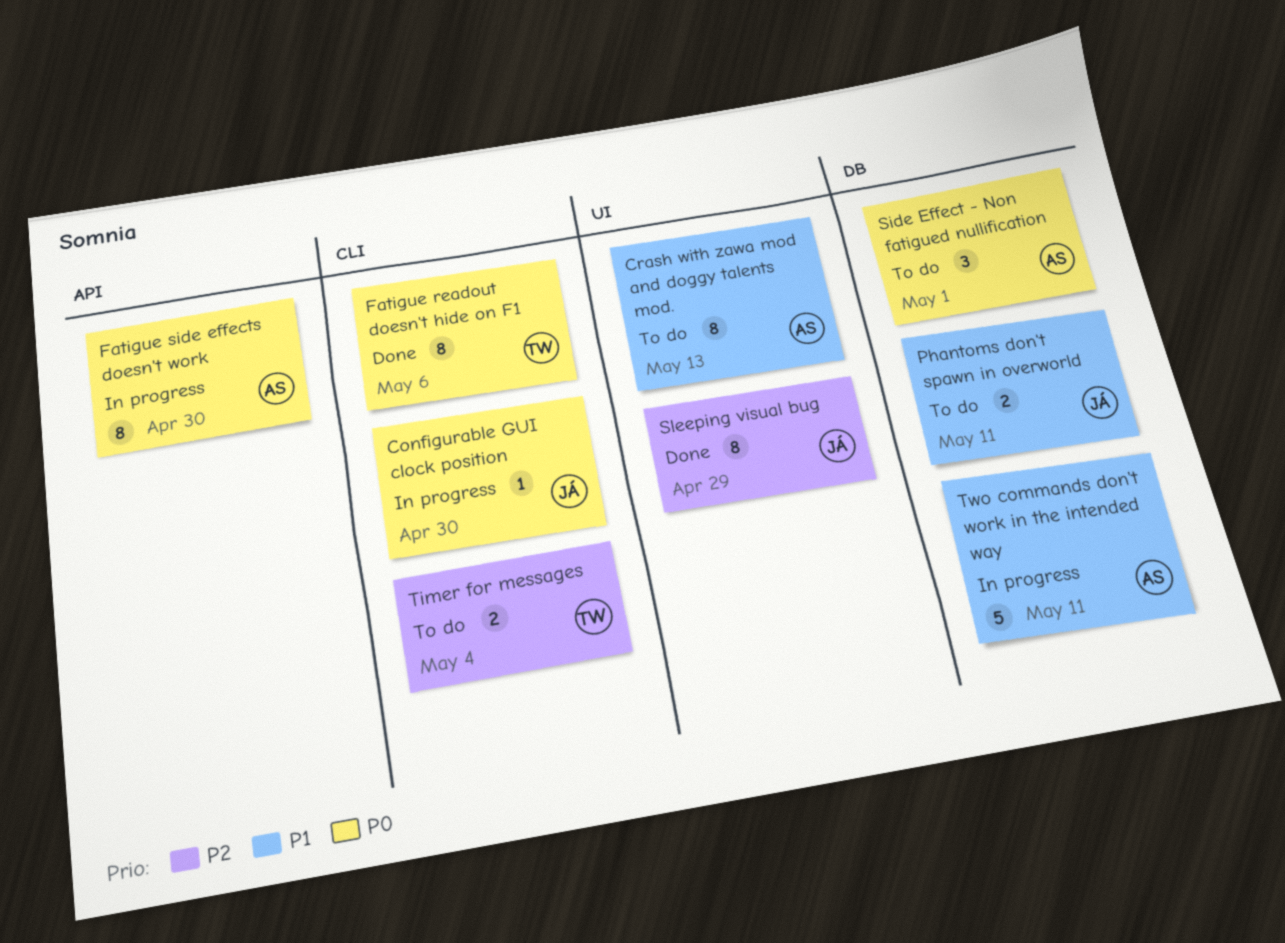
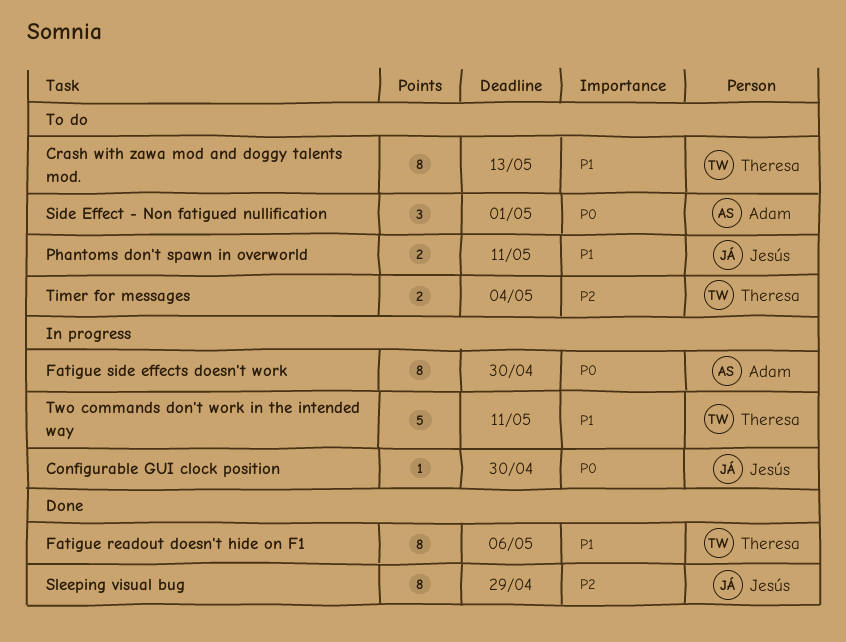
Crash with zawa mod and doggy talents mod., owner: Adam -> Theresa
Fatigue readout doesn't hide on F1, priority: P0 -> P1
Two commands don't work in the intended way, owner: Adam -> Theresa

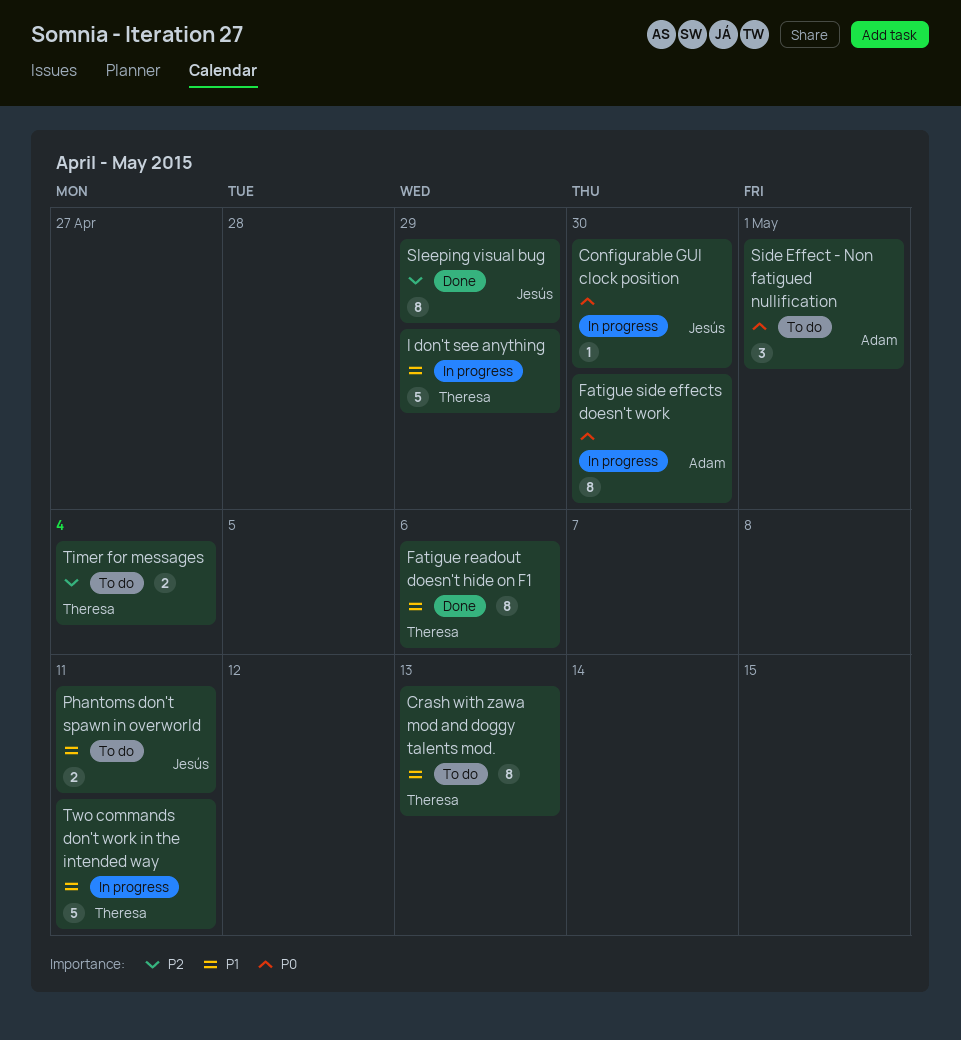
I don't see anything: none -> present

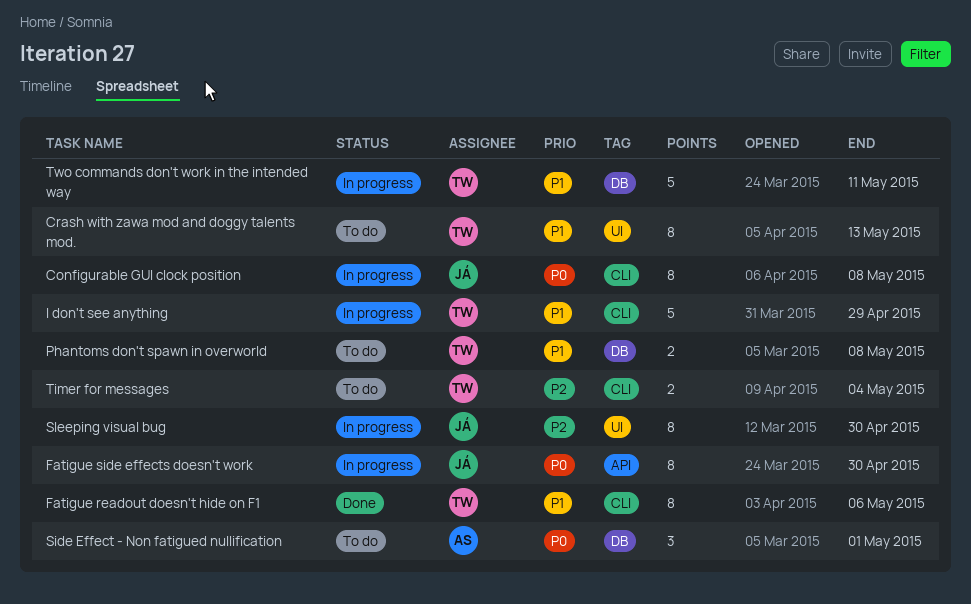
Configurable GUI clock position, estimate: 1 -> 8
Configurable GUI clock position, due: Apr 30 -> May 8
Fatigue side effects doesn't work, owner: Adam -> Jesús
Phantoms don't spawn in overworld, owner: Jesús -> Theresa
Phantoms don't spawn in overworld, due: May 11 -> May 8
Sleeping visual bug, status: Done -> In progress
Sleeping visual bug, due: Apr 29 -> Apr 30

